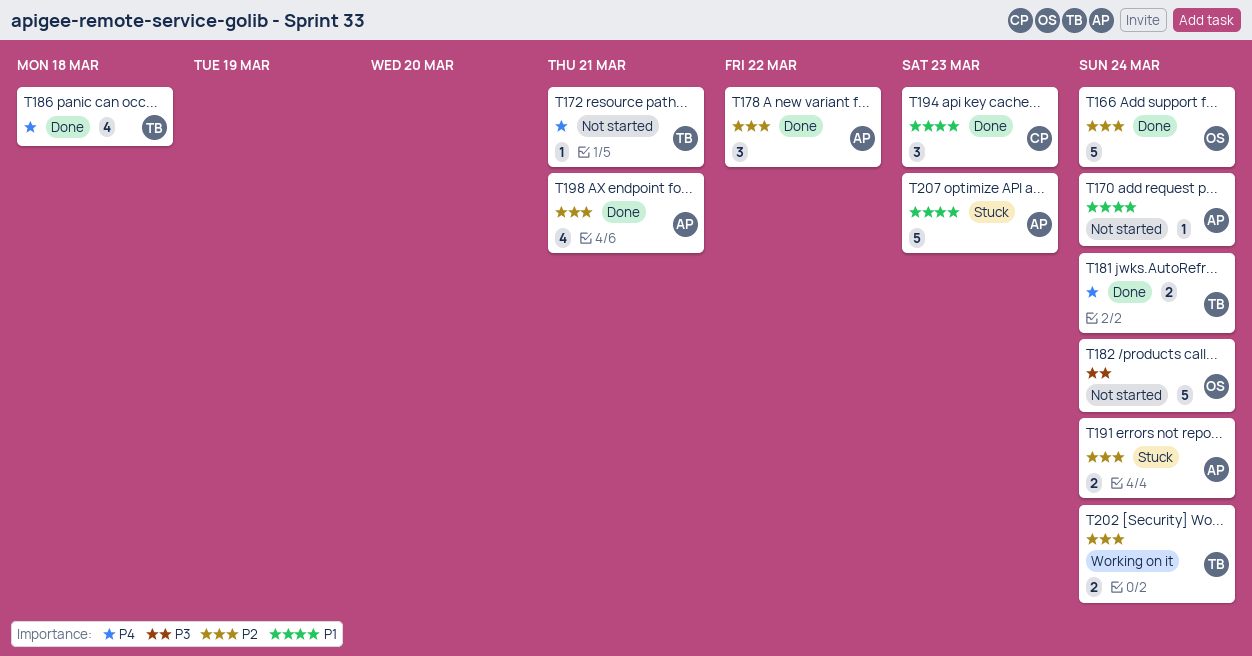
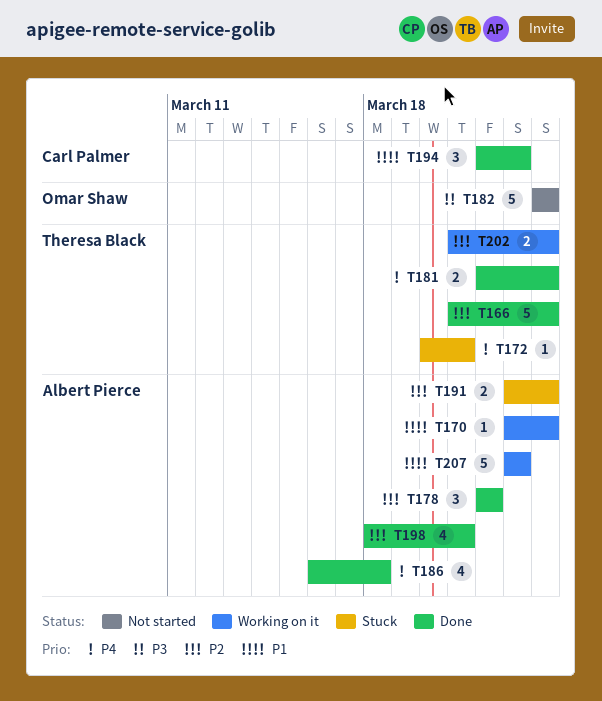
T166, owner: Omar Shaw -> Theresa Black
T170, status: Not started -> Working on it
T172, status: Not started -> Stuck
T186, owner: Theresa Black -> Albert Pierce
T207, status: Stuck -> Working on it

